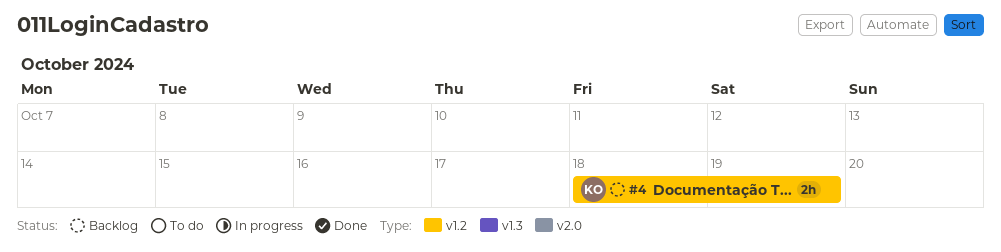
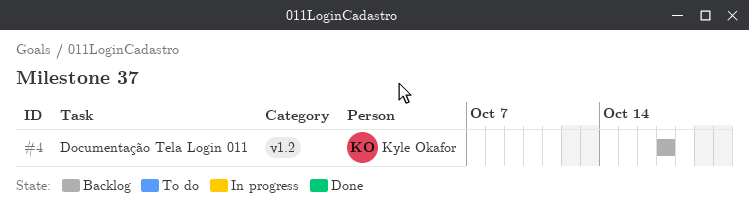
#4, start: Oct 18 -> Oct 17
#4, due: Oct 19 -> Oct 17

